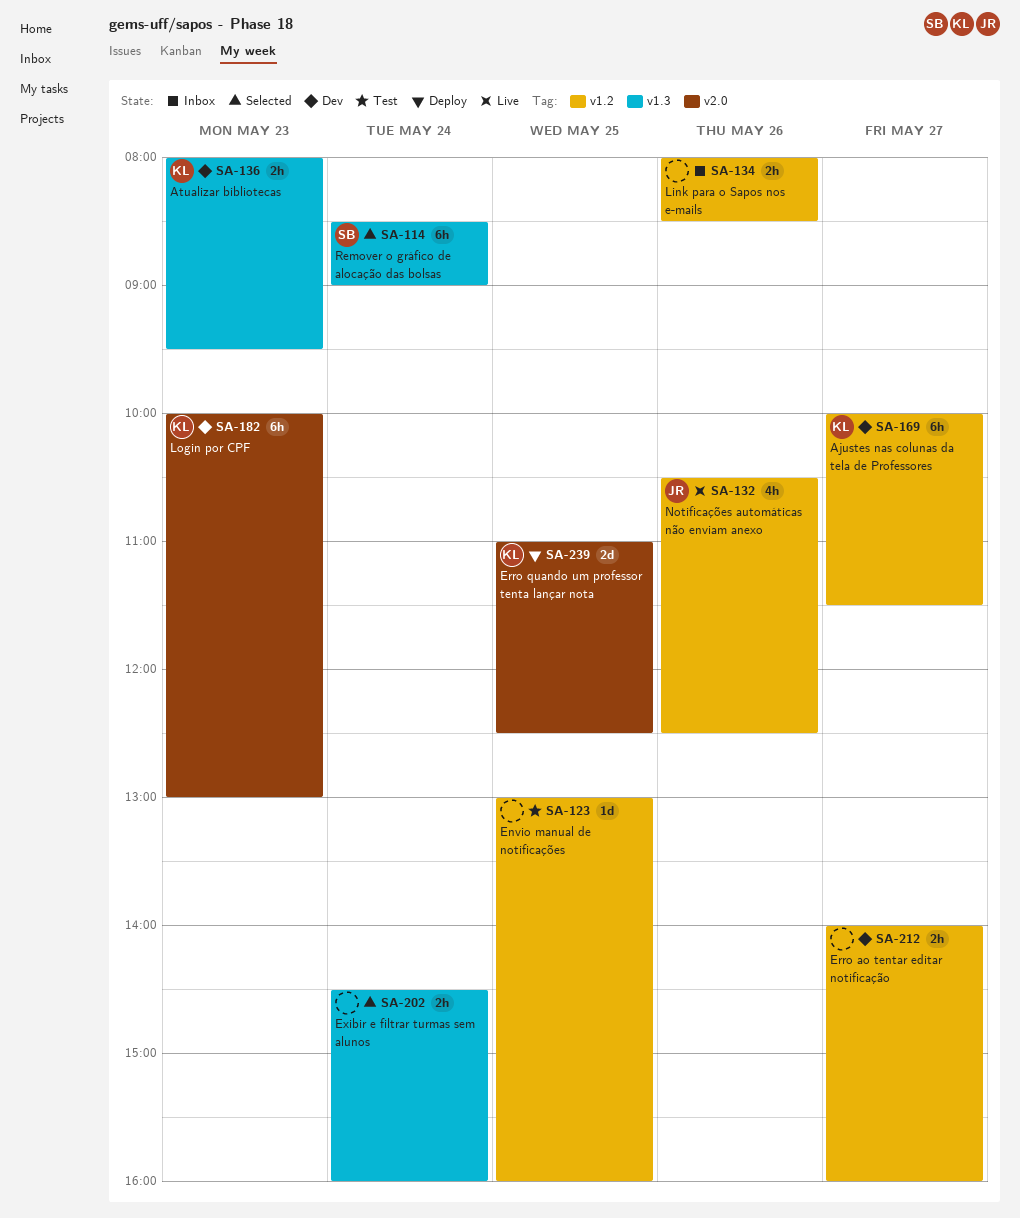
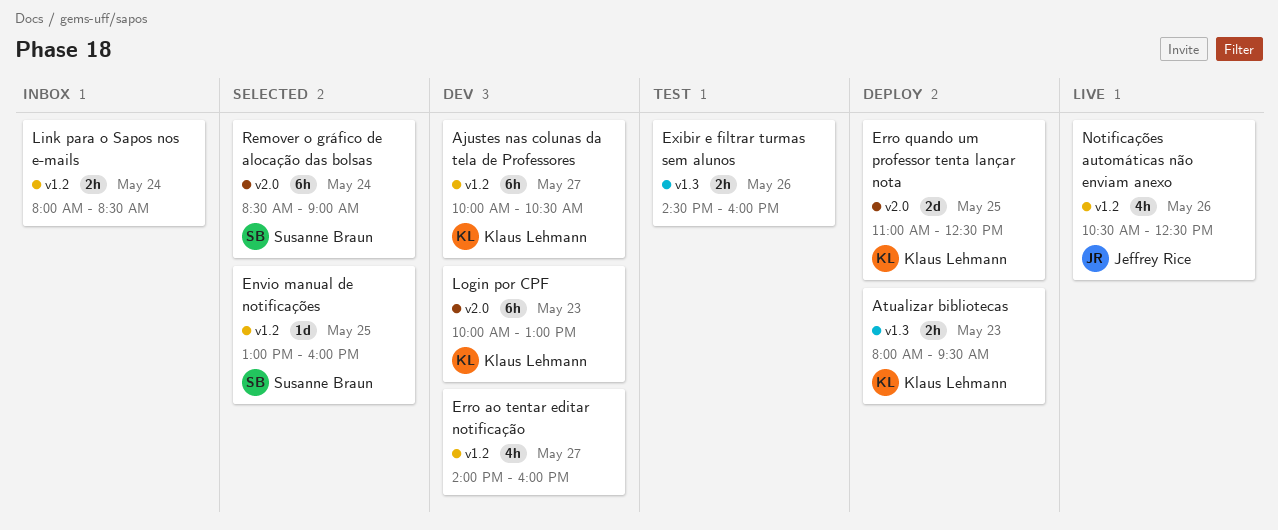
Ajustes nas colunas da tela de Professores, ends: 11:30 -> 10:30
Atualizar bibliotecas, status: Dev -> Deploy
Envio manual de notificações, status: Test -> Selected
Envio manual de notificações, owner: none -> Susanne Braun
Erro ao tentar editar notificação, estimate: 2h -> 4h
Exibir e filtrar turmas sem alunos, status: Selected -> Test
Exibir e filtrar turmas sem alunos, day: May 24 -> May 26
Link para o Sapos nos e-mails, day: May 26 -> May 24
Remover o gráfico de alocação das bolsas, label: v1.3 -> v2.0

